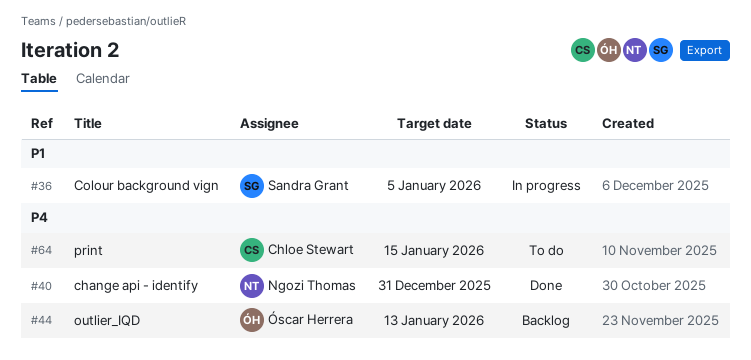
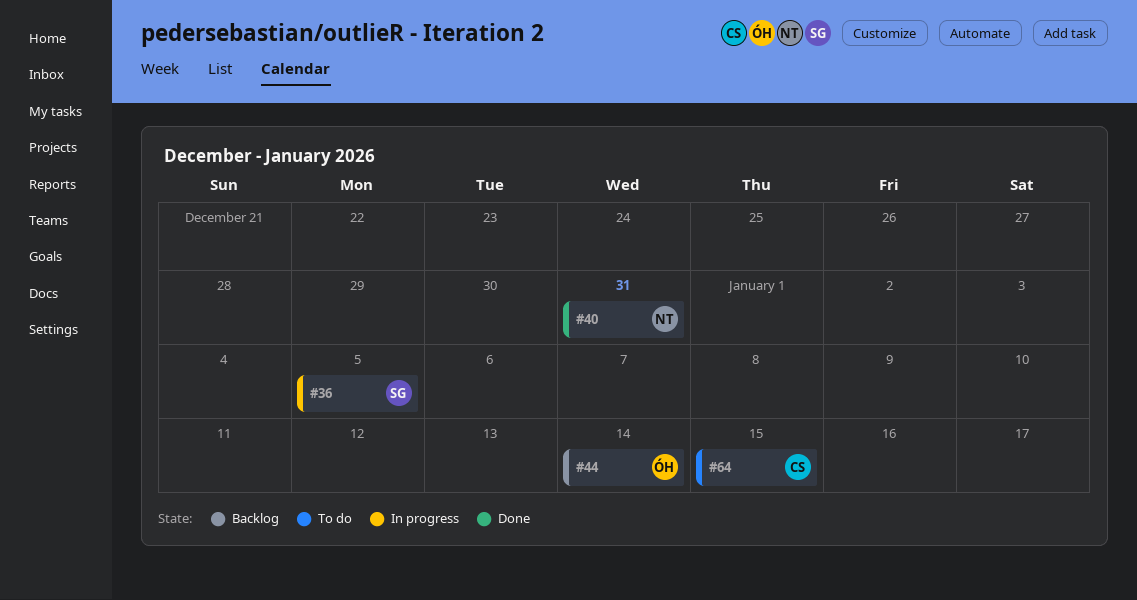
#44, due: Jan 13 -> Jan 14

